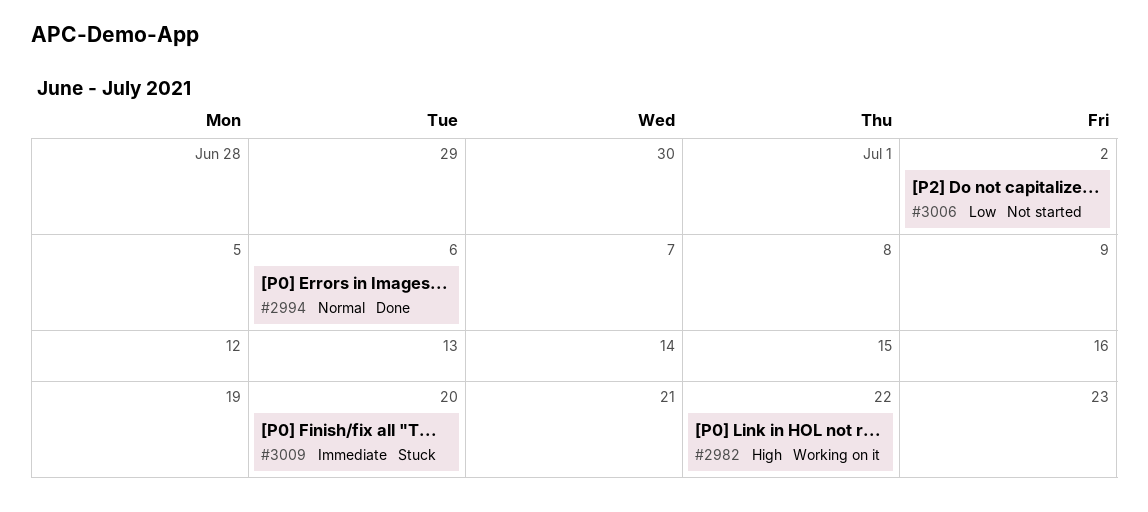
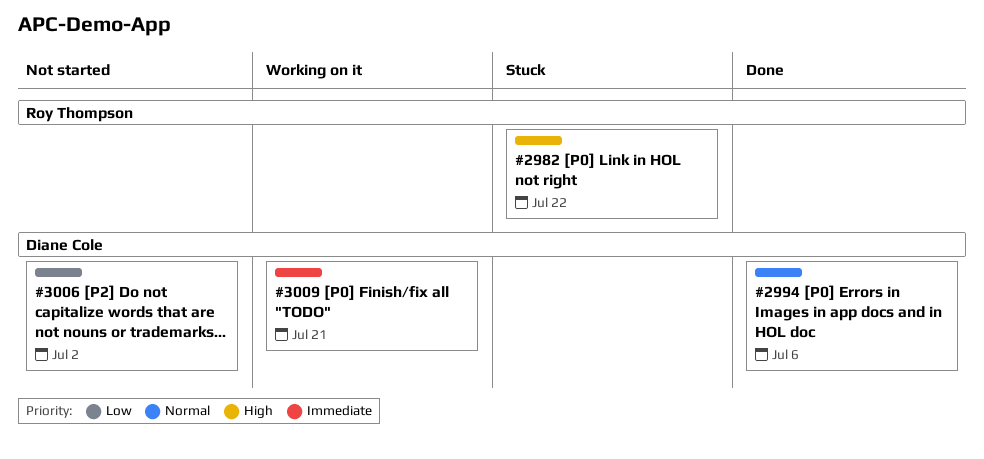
#2982, status: Working on it -> Stuck
#3009, status: Stuck -> Working on it
#3009, due: Jul 20 -> Jul 21

